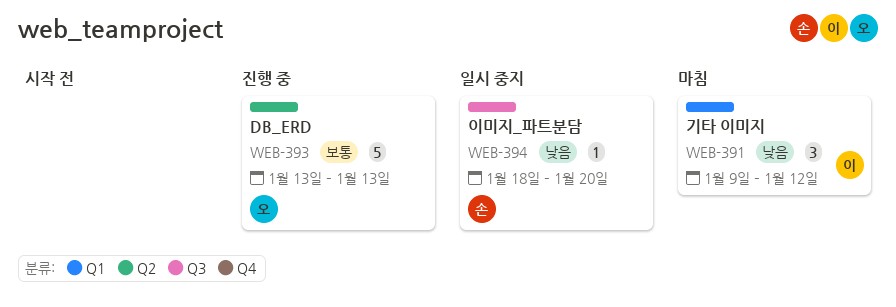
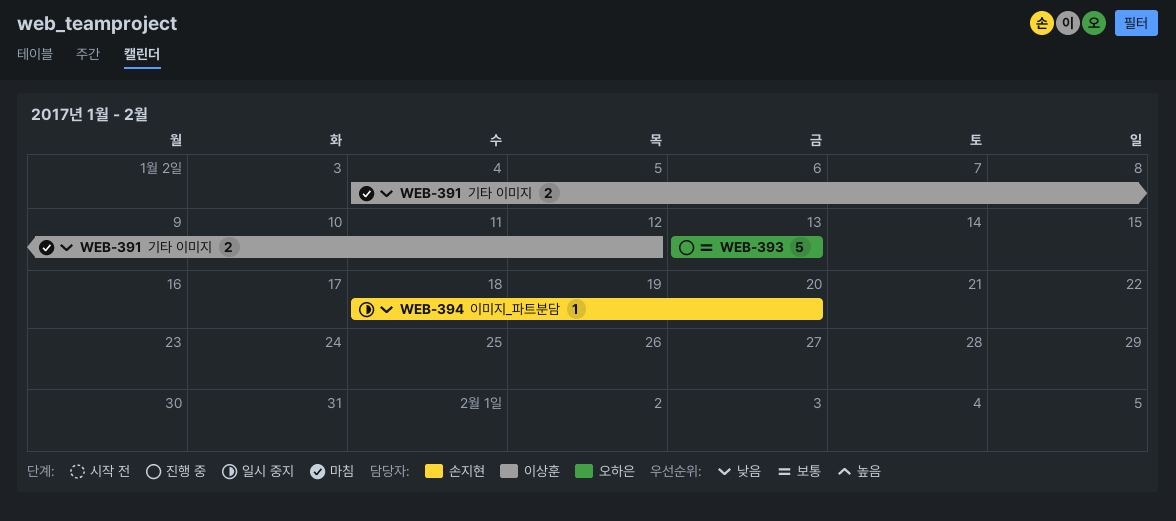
WEB-391, estimate: 3 -> 2
WEB-391, start: Jan 9 -> Jan 4

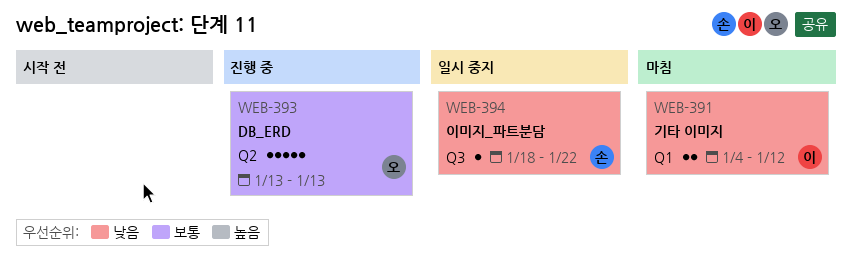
WEB-394, due: Jan 20 -> Jan 22

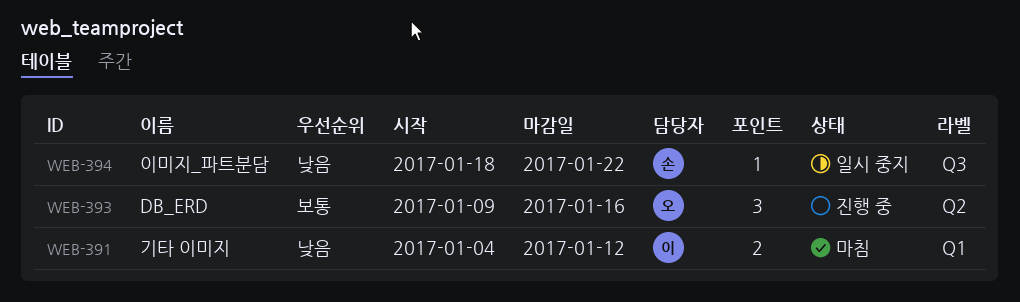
WEB-393, estimate: 5 -> 3
WEB-393, start: Jan 13 -> Jan 9
WEB-393, due: Jan 13 -> Jan 16

